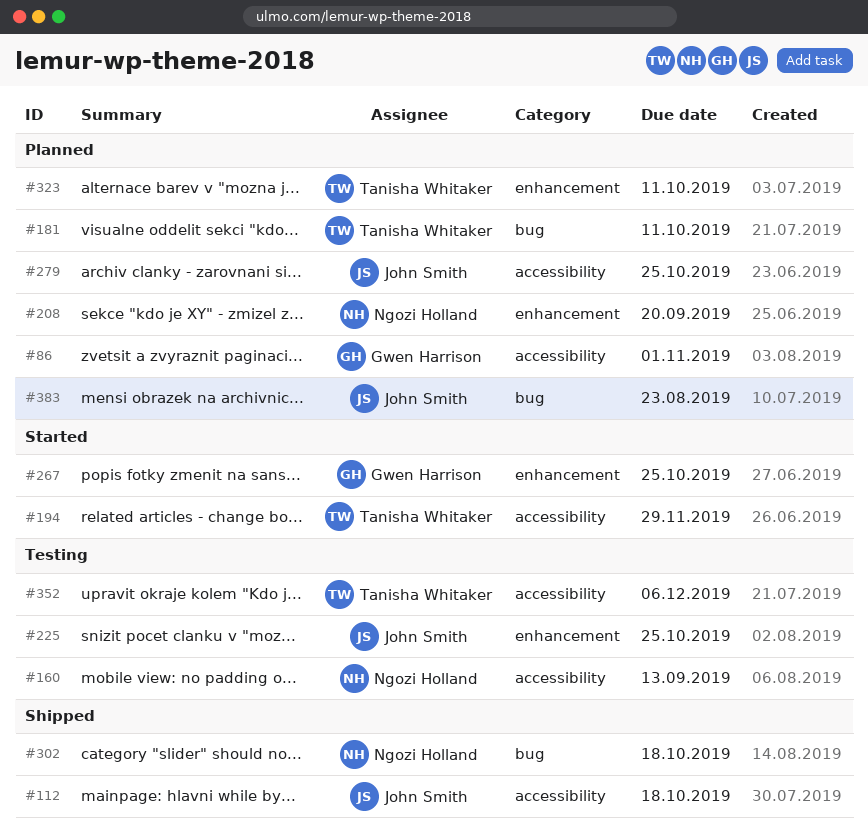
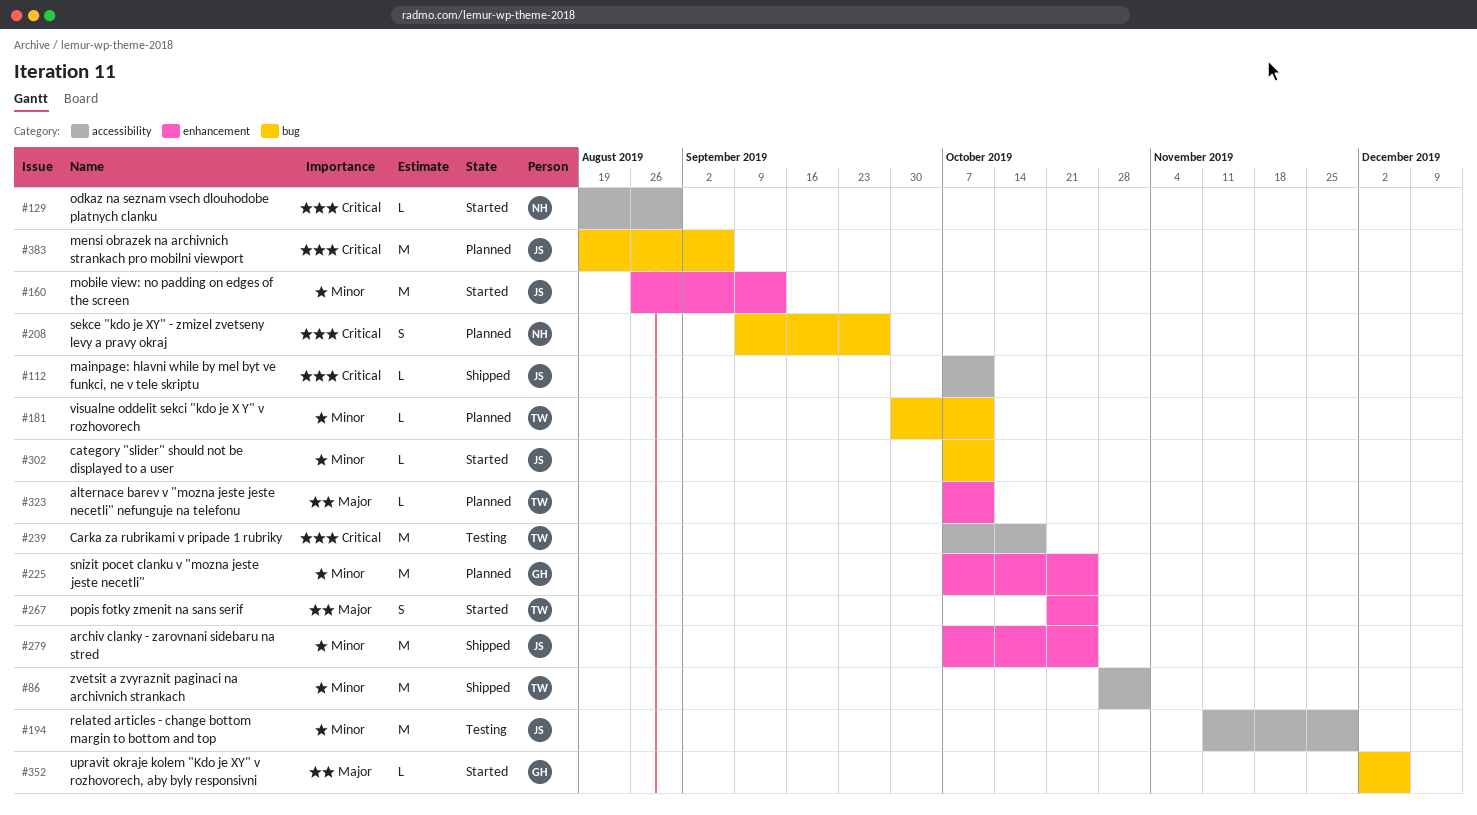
#86, status: Planned -> Shipped
#86, owner: Gwen Harrison -> Tanisha Whitaker
#112, due: Oct 18 -> Oct 11
#129: none -> present
#160, status: Testing -> Started
#160, owner: Ngozi Holland -> John Smith
#160, label: accessibility -> enhancement
#194, status: Started -> Testing
#194, owner: Tanisha Whitaker -> John Smith
#208, label: enhancement -> bug
#208, due: Sep 20 -> Sep 27
#225, status: Testing -> Planned
#225, owner: John Smith -> Gwen Harrison
#239: none -> present
#267, owner: Gwen Harrison -> Tanisha Whitaker
#279, status: Planned -> Shipped
#279, label: accessibility -> enhancement
#302, status: Shipped -> Started
#302, owner: Ngozi Holland -> John Smith
#302, due: Oct 18 -> Oct 11
#352, status: Testing -> Started
#352, owner: Tanisha Whitaker -> Gwen Harrison
#352, label: accessibility -> bug
#383, due: Aug 23 -> Sep 6

